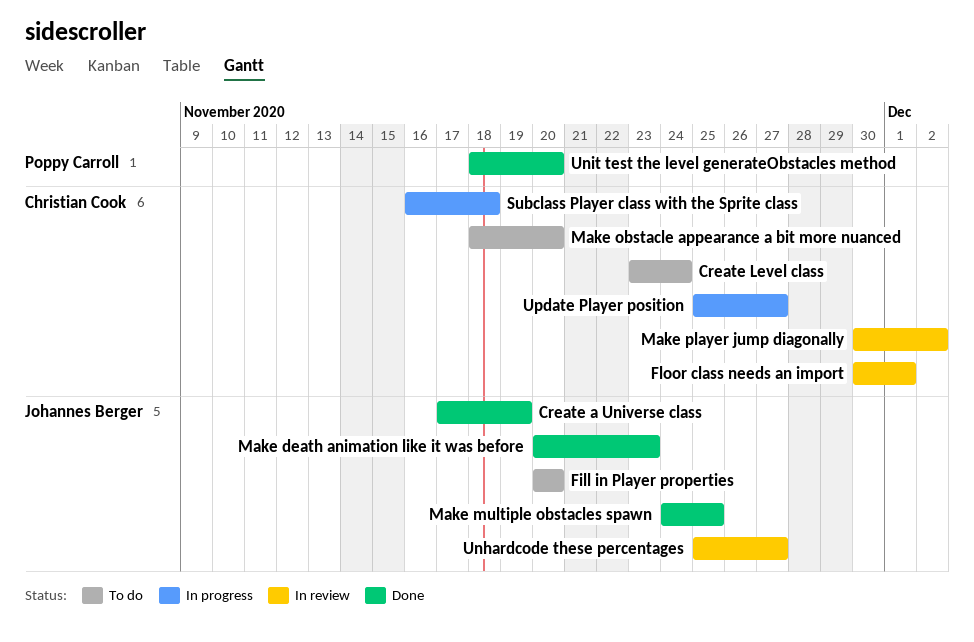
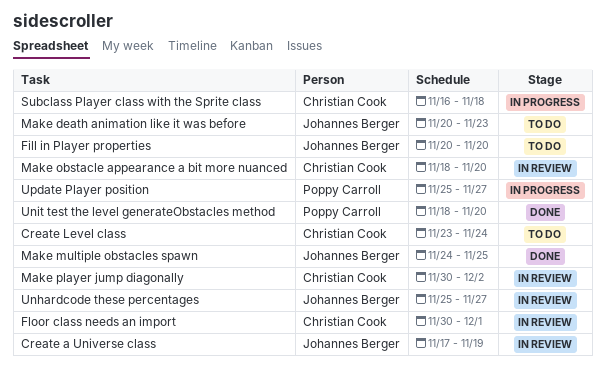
Create a Universe class, status: Done -> In review
Make death animation like it was before, status: Done -> To do
Make obstacle appearance a bit more nuanced, status: To do -> In review
Update Player position, owner: Christian Cook -> Poppy Carroll

